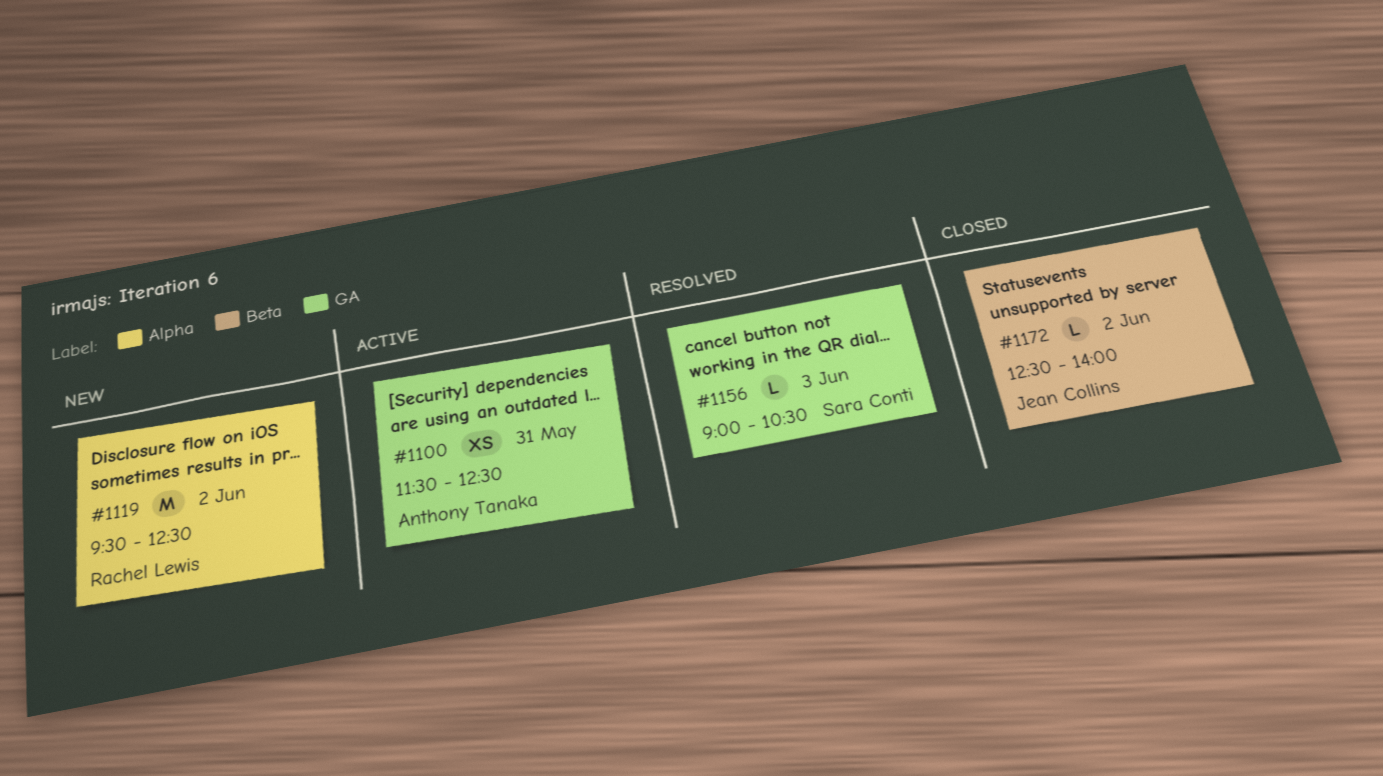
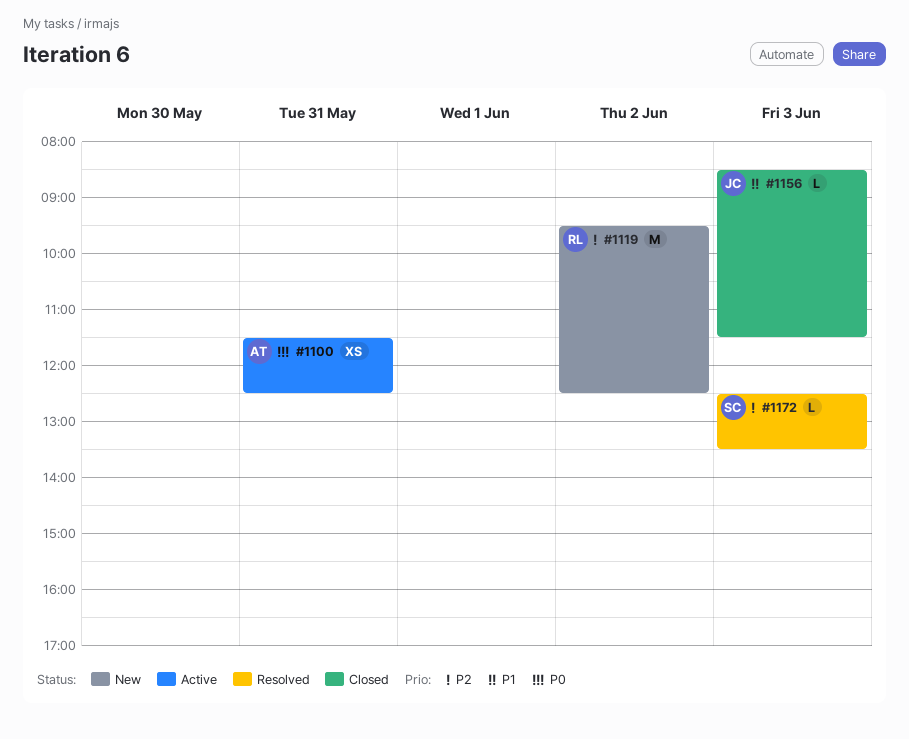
#1156, status: Resolved -> Closed
#1156, owner: Sara Conti -> Jean Collins
#1156, begins: 09:00 -> 08:30
#1156, ends: 10:30 -> 11:30
#1172, status: Closed -> Resolved
#1172, owner: Jean Collins -> Sara Conti
#1172, day: Jun 2 -> Jun 3
#1172, ends: 14:00 -> 13:30

